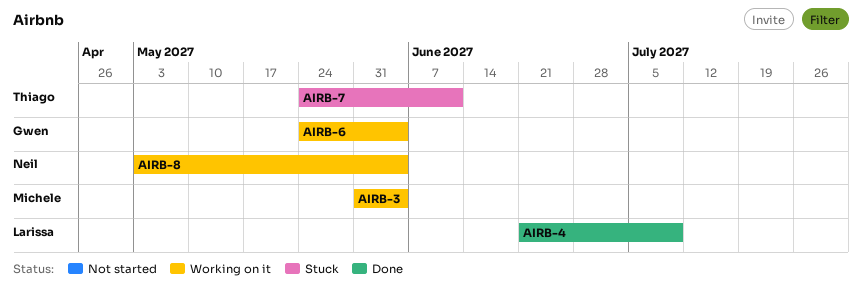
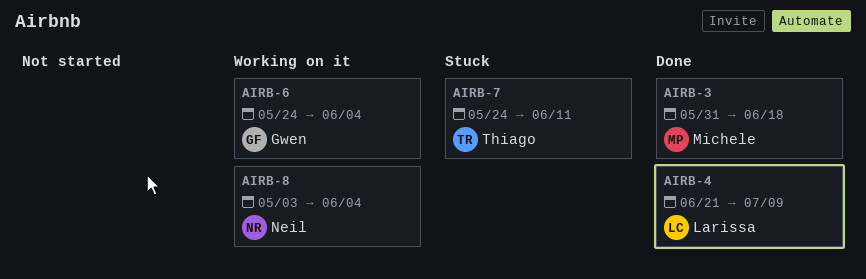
AIRB-3, status: Working on it -> Done
AIRB-3, due: Jun 4 -> Jun 18

